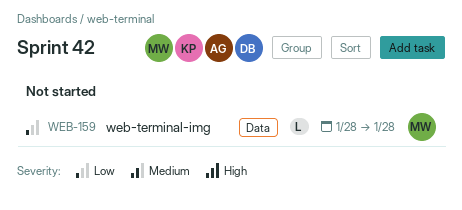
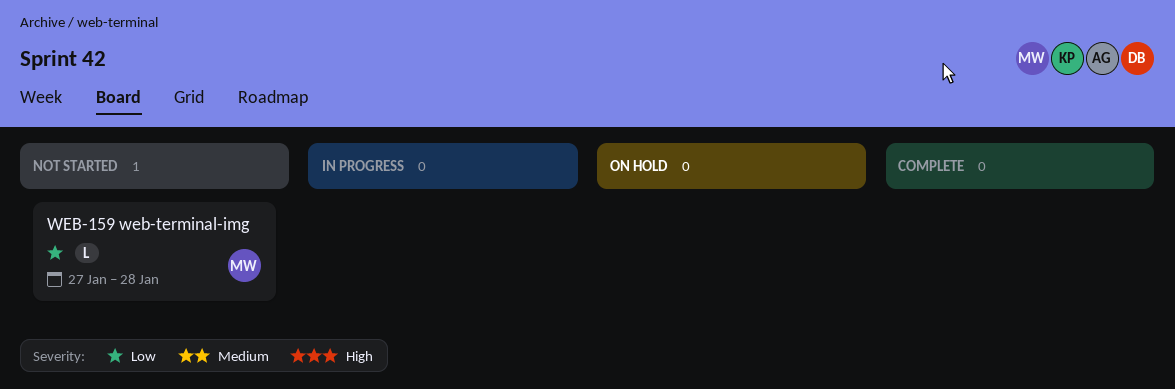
WEB-159, start: Jan 28 -> Jan 27

